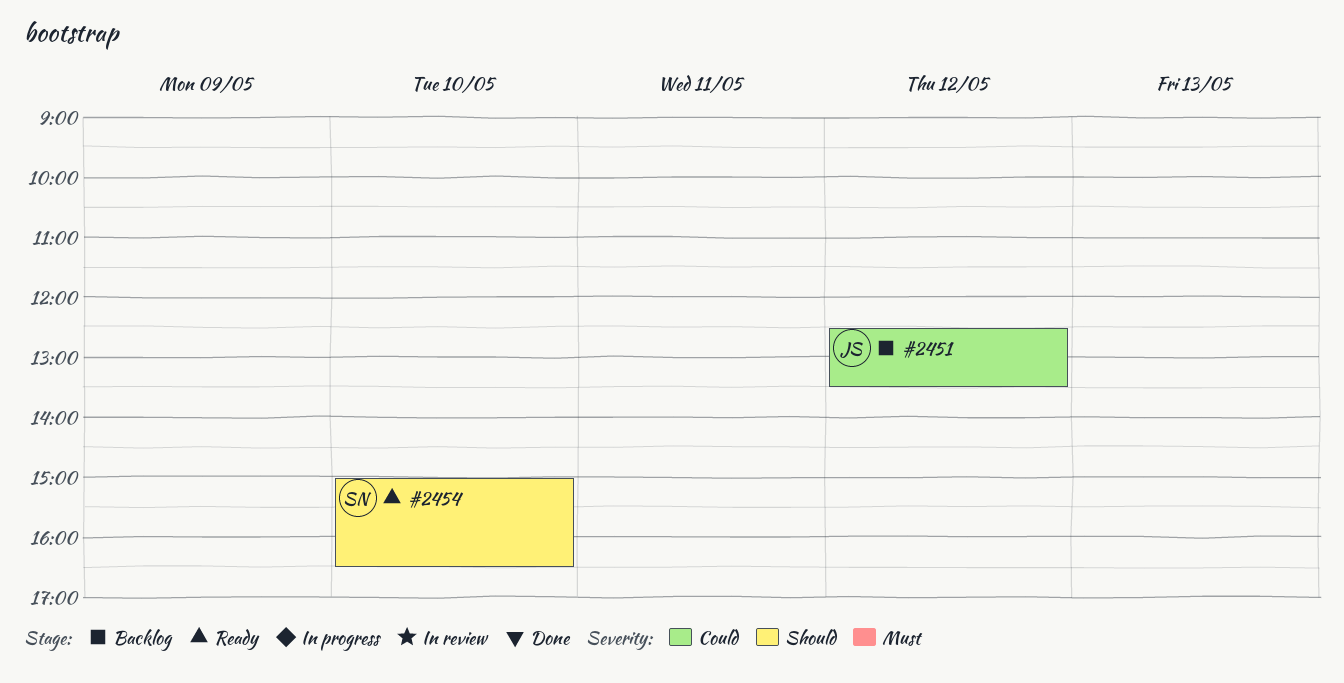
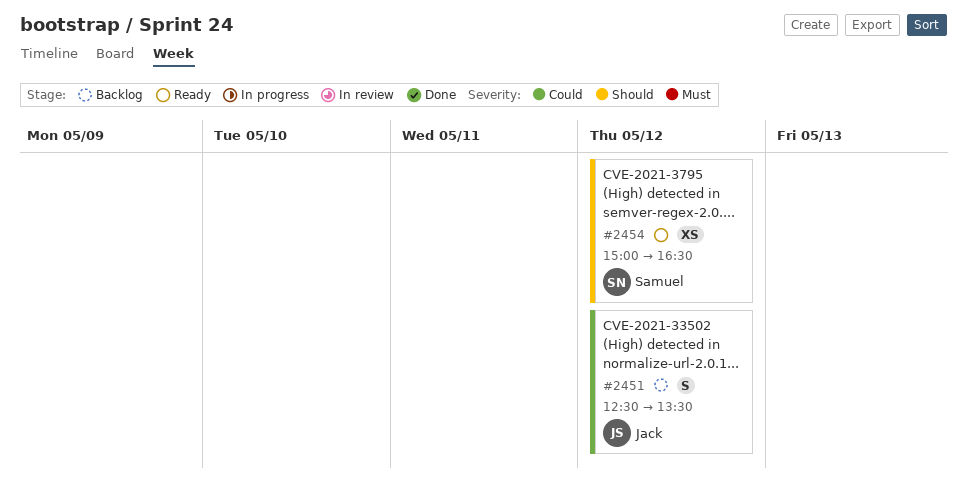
#2454, day: May 10 -> May 12

